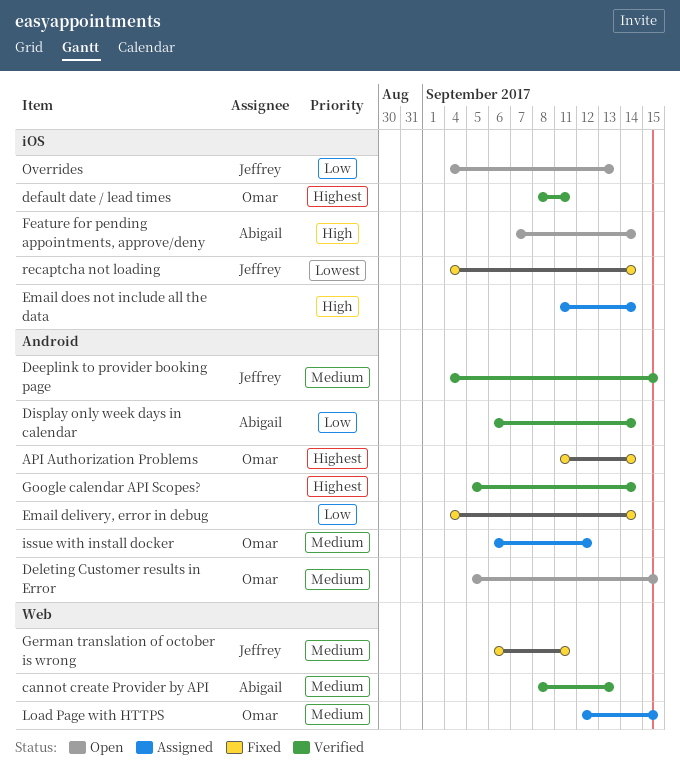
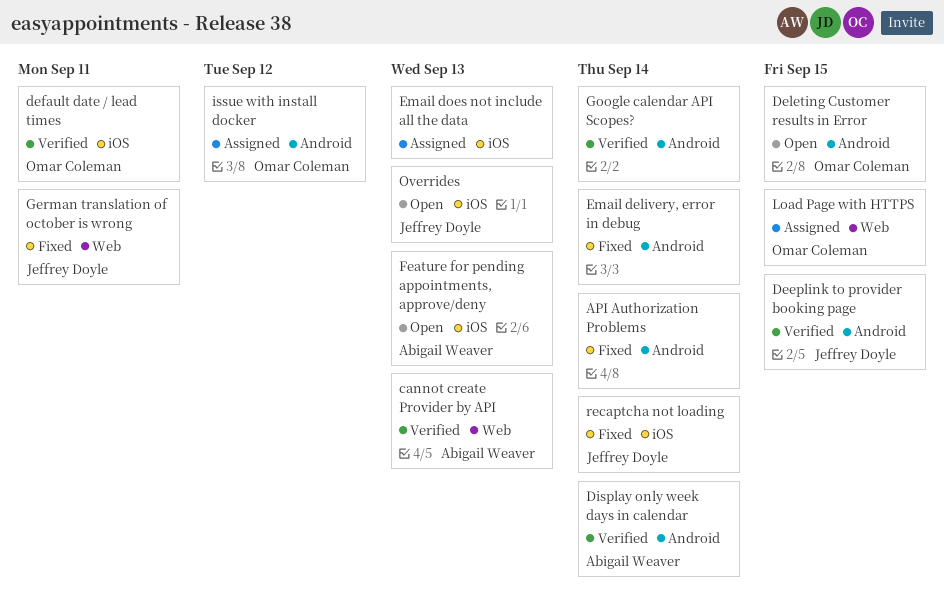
API Authorization Problems, owner: Omar Coleman -> none
Email does not include all the data, due: Sep 14 -> Sep 13
Feature for pending appointments, approve/deny, due: Sep 14 -> Sep 13

